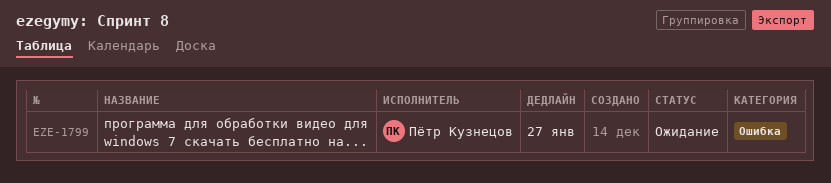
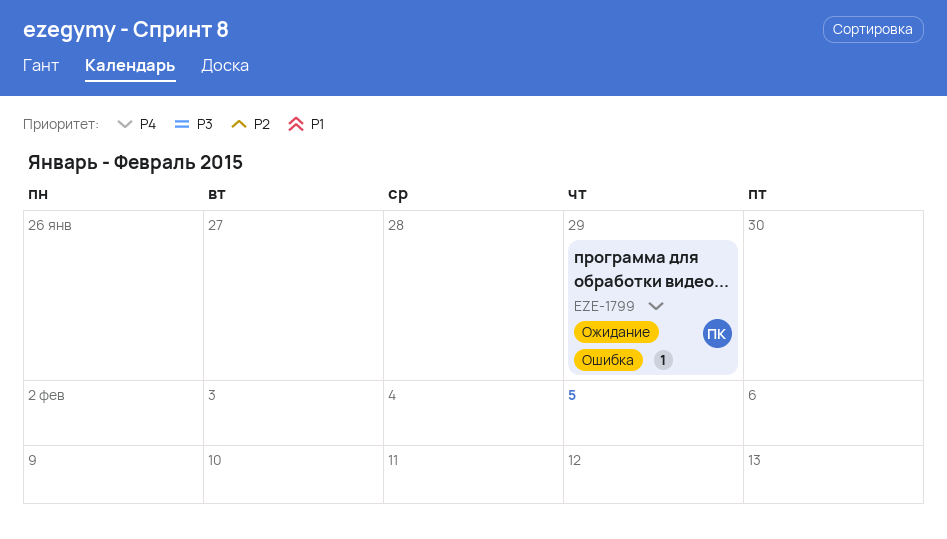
EZE-1799, due: Jan 27 -> Jan 29

